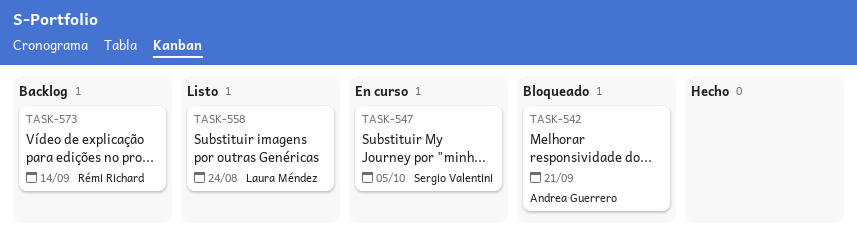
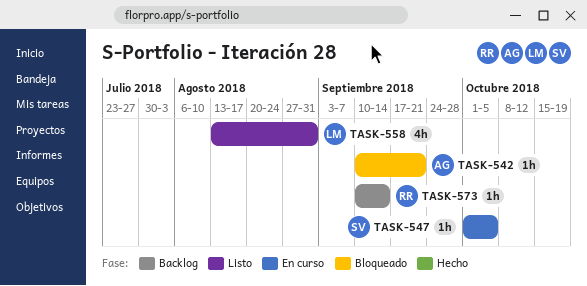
TASK-558, due: Aug 24 -> Aug 31

